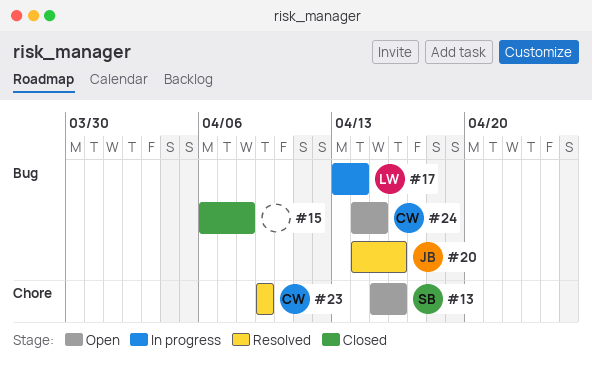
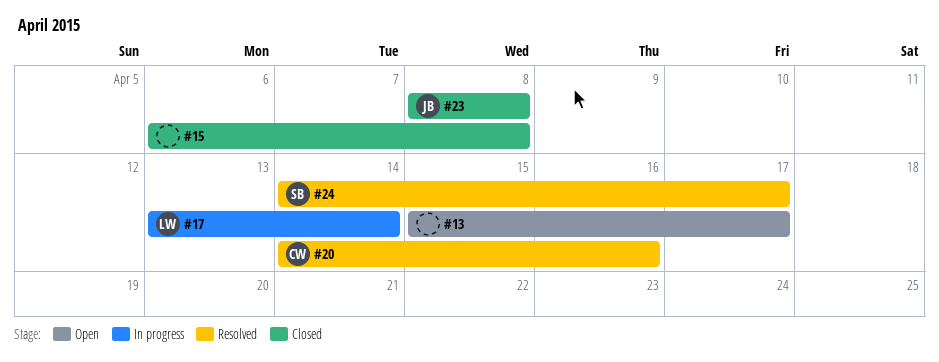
#13, owner: SB -> none
#13, due: Apr 16 -> Apr 17
#20, owner: JB -> CW
#23, status: Resolved -> Closed
#23, owner: CW -> JB
#23, start: Apr 9 -> Apr 8
#23, due: Apr 9 -> Apr 8
#24, status: Open -> Resolved
#24, owner: CW -> SB
#24, due: Apr 15 -> Apr 17

